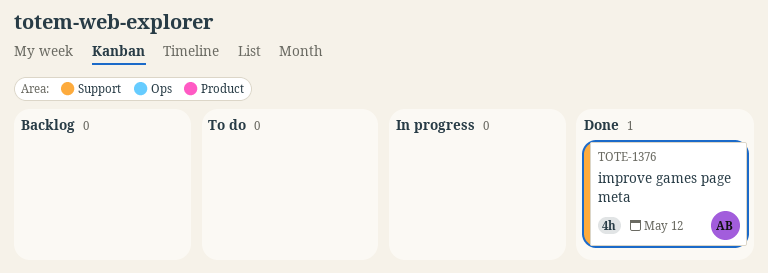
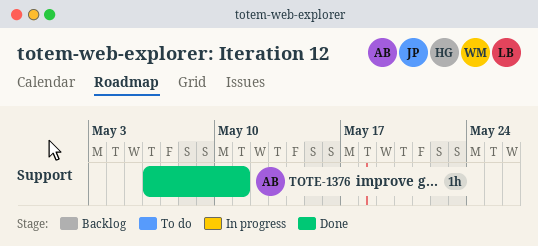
TOTE-1376, estimate: 4h -> 1h
TOTE-1376, due: May 12 -> May 11

